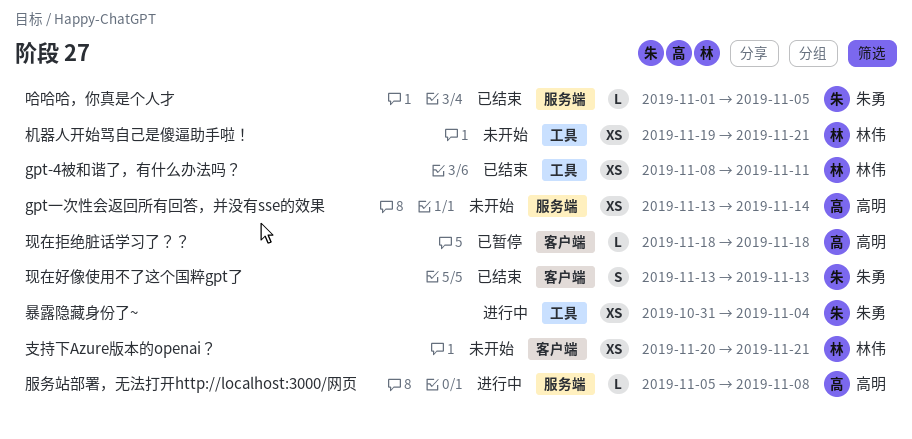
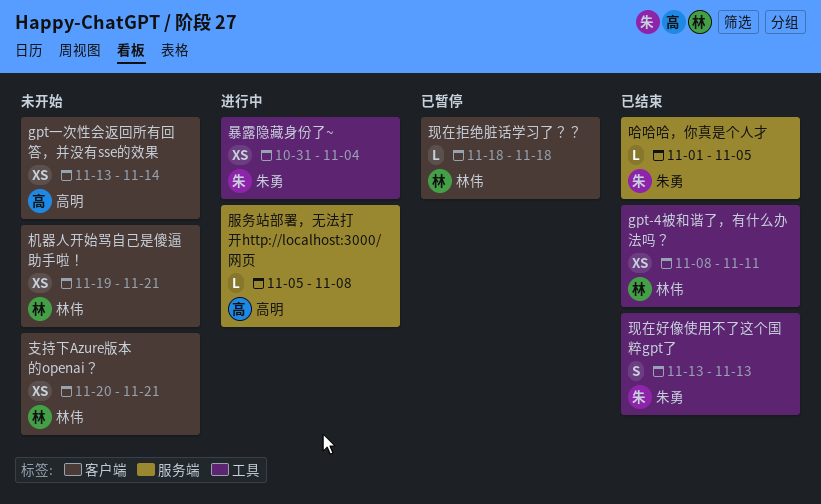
gpt一次性会返回所有回答，并没有sse的效果, label: 服务端 -> 客户端
机器人开始骂自己是傻逼助手啦！, label: 工具 -> 客户端
现在好像使用不了这个国粹gpt了, label: 客户端 -> 工具
现在拒绝脏话学习了？？, owner: 高明 -> 林伟

